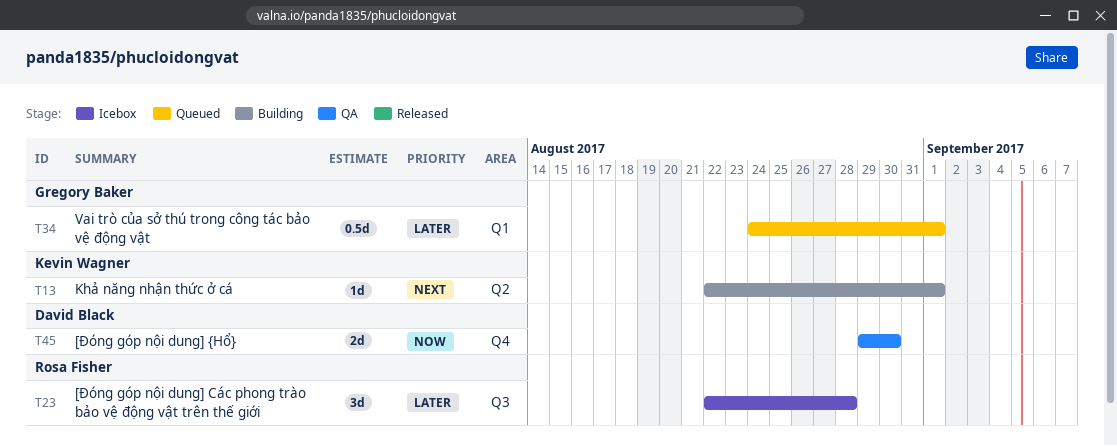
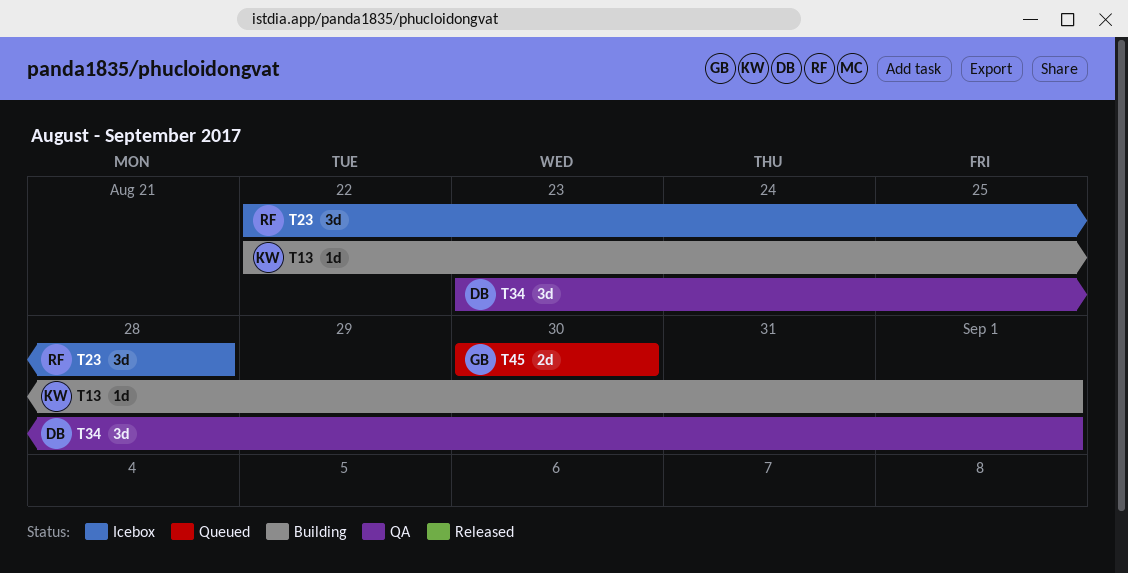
T34, status: Queued -> QA
T34, owner: Gregory Baker -> David Black
T34, estimate: 0.5d -> 3d
T34, start: Aug 24 -> Aug 23
T45, status: QA -> Queued
T45, owner: David Black -> Gregory Baker
T45, start: Aug 29 -> Aug 30

